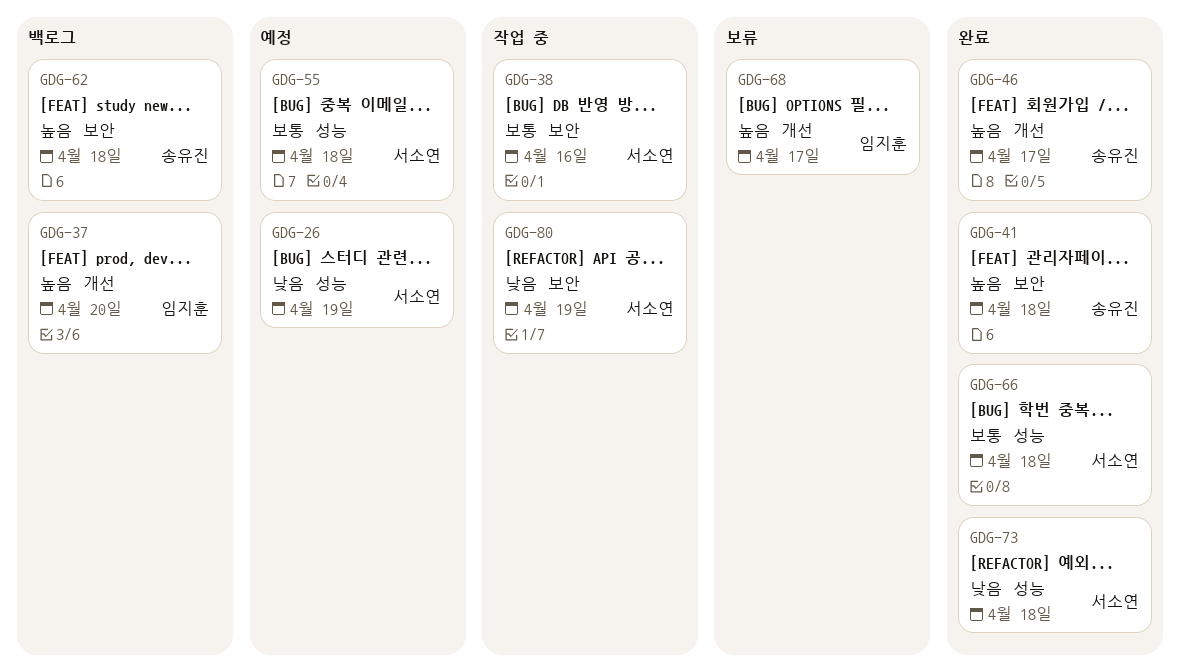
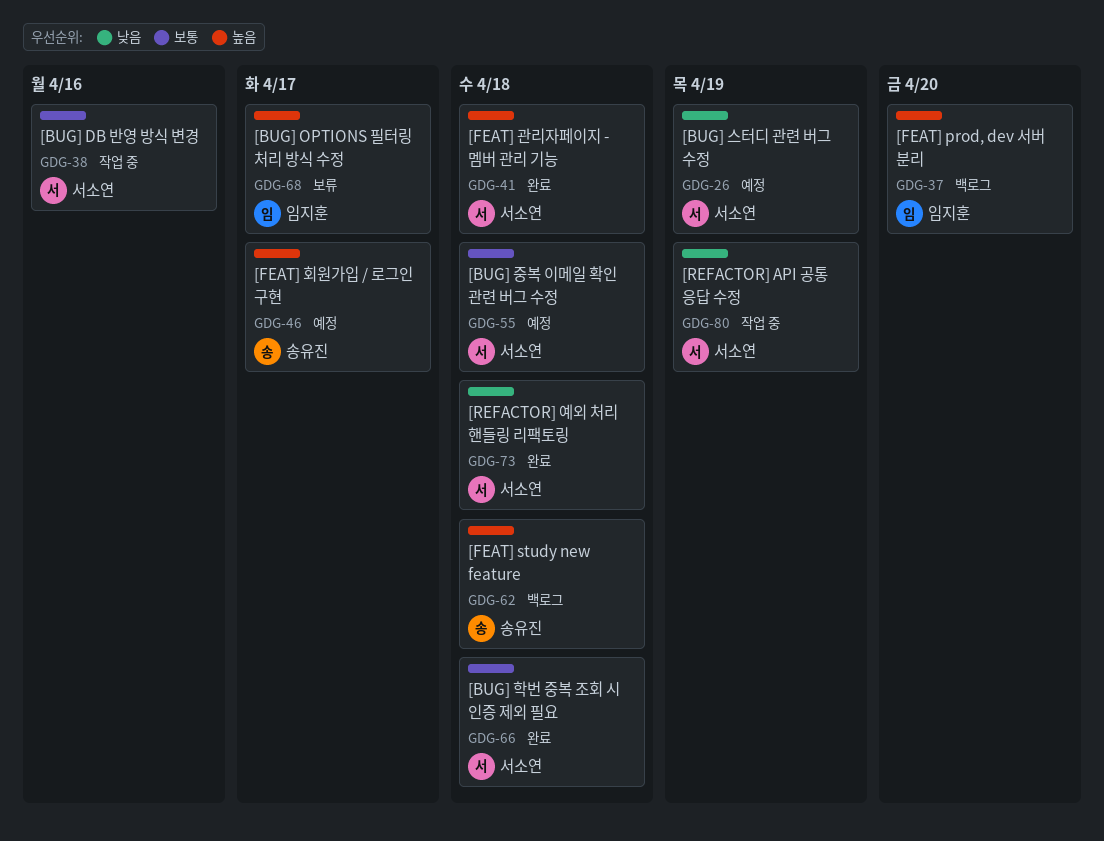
GDG-41, owner: 송유진 -> 서소연
GDG-46, status: 완료 -> 예정

